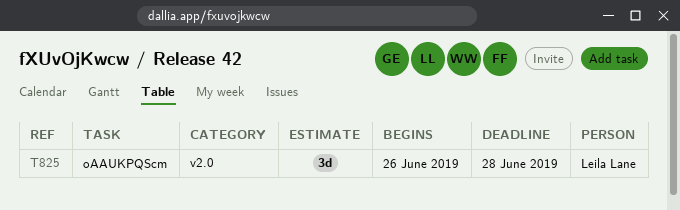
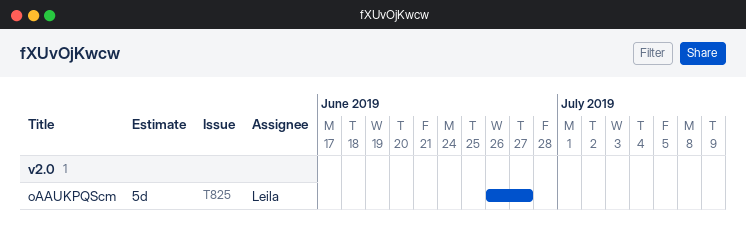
T825, estimate: 3d -> 5d
T825, due: Jun 28 -> Jun 27

